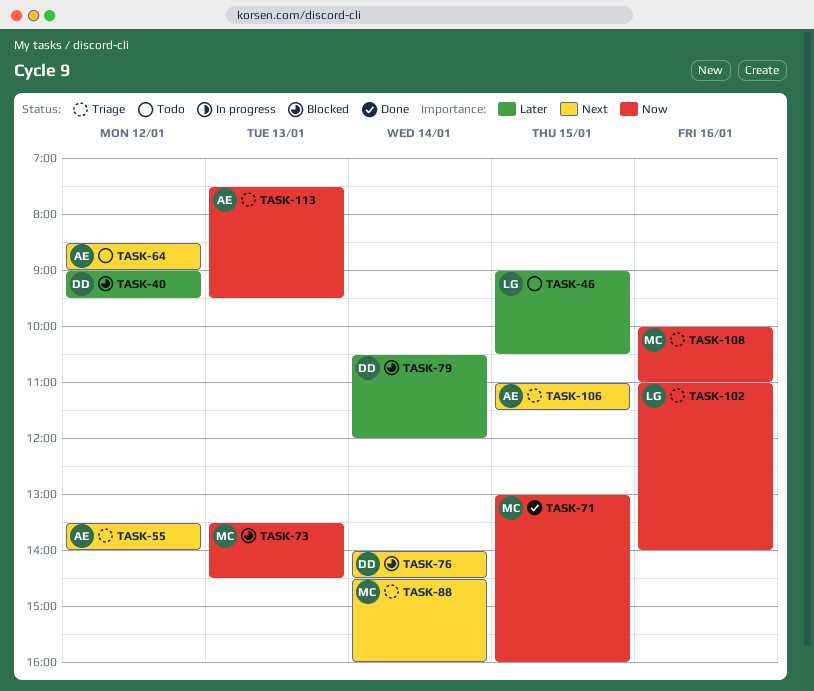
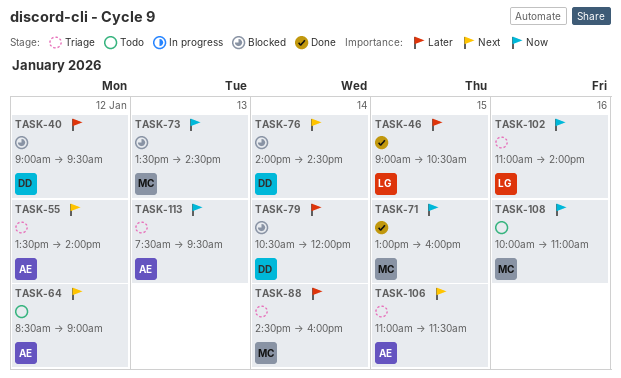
TASK-46, status: Todo -> Done
TASK-88, priority: Next -> Later
TASK-108, status: Triage -> Todo

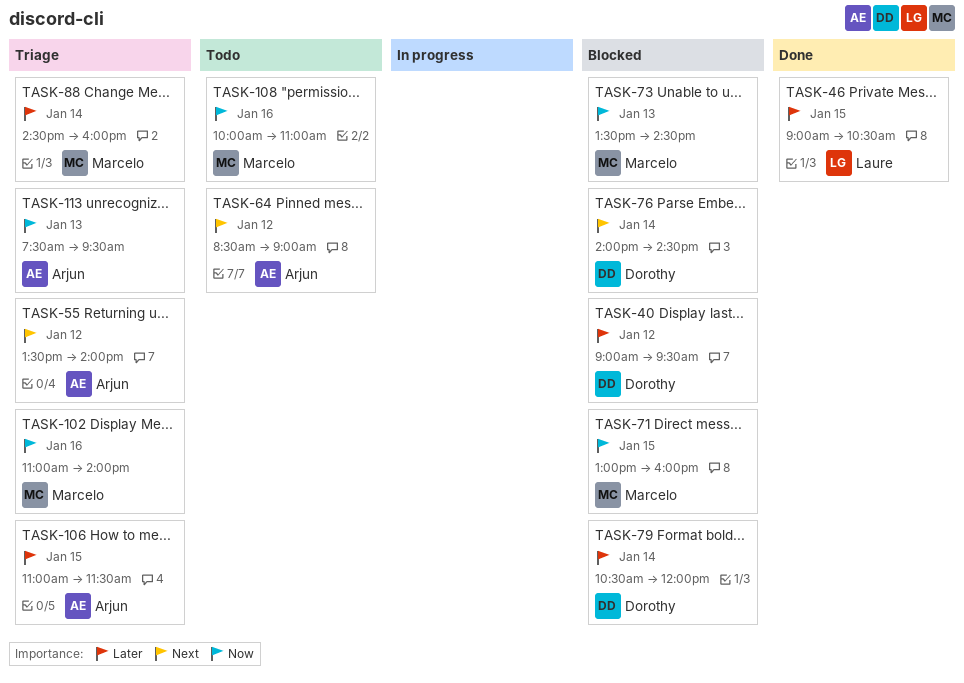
TASK-71, status: Done -> Blocked
TASK-102, owner: Laure -> Marcelo
TASK-106, priority: Next -> Later

